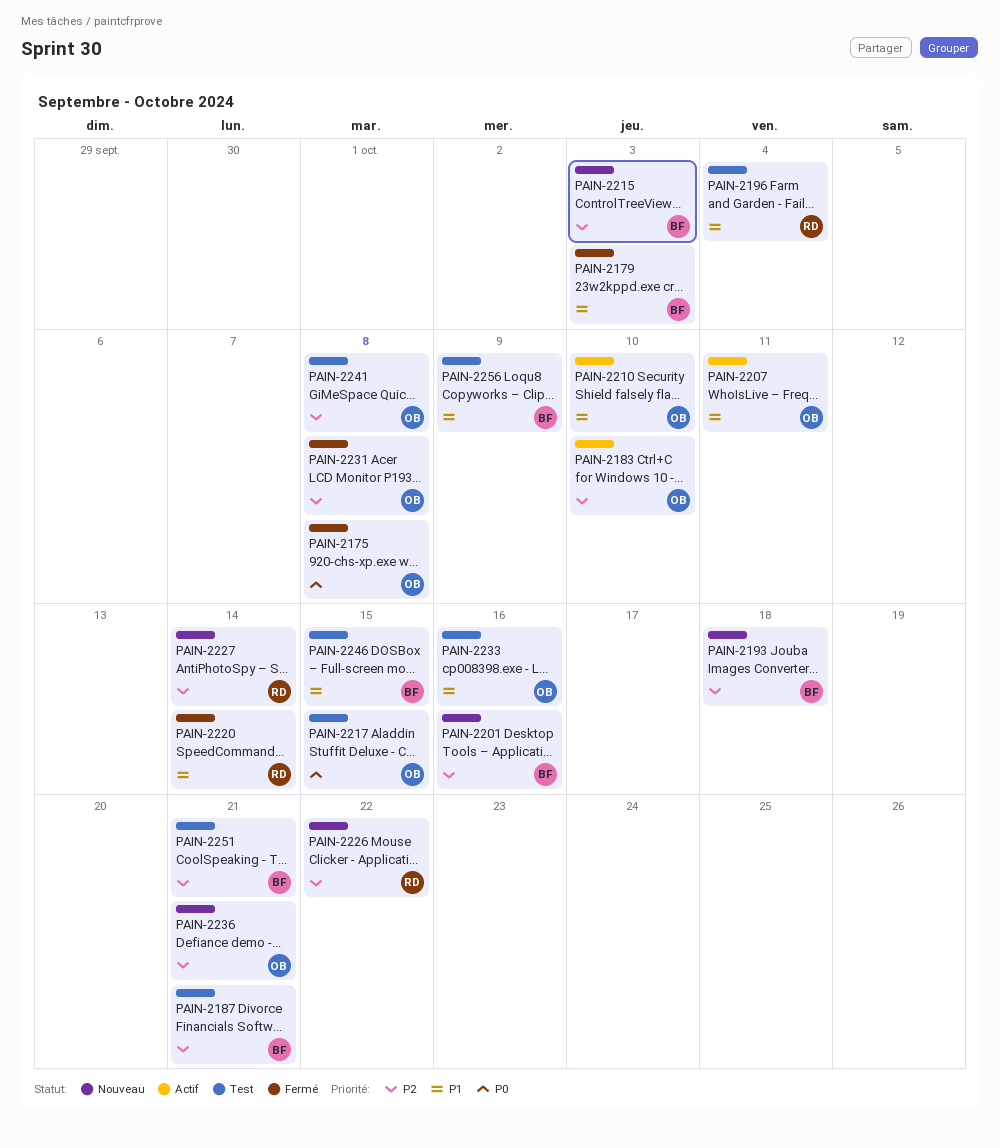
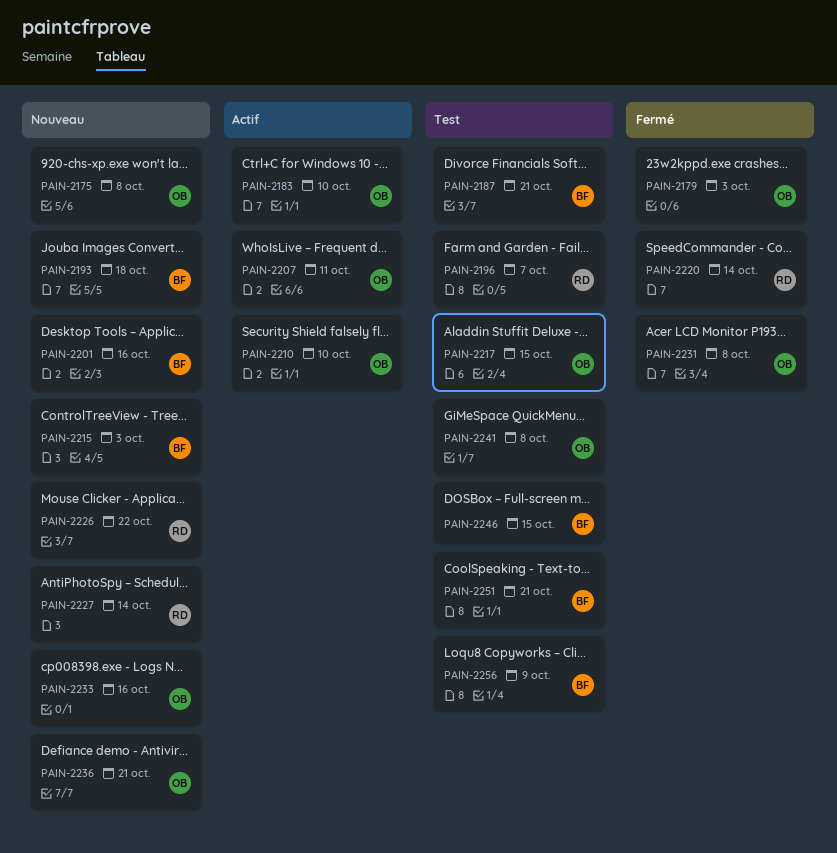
PAIN-2175, status: Fermé -> Nouveau
PAIN-2179, owner: BF -> OB
PAIN-2196, due: Oct 4 -> Oct 7
PAIN-2233, status: Test -> Nouveau

